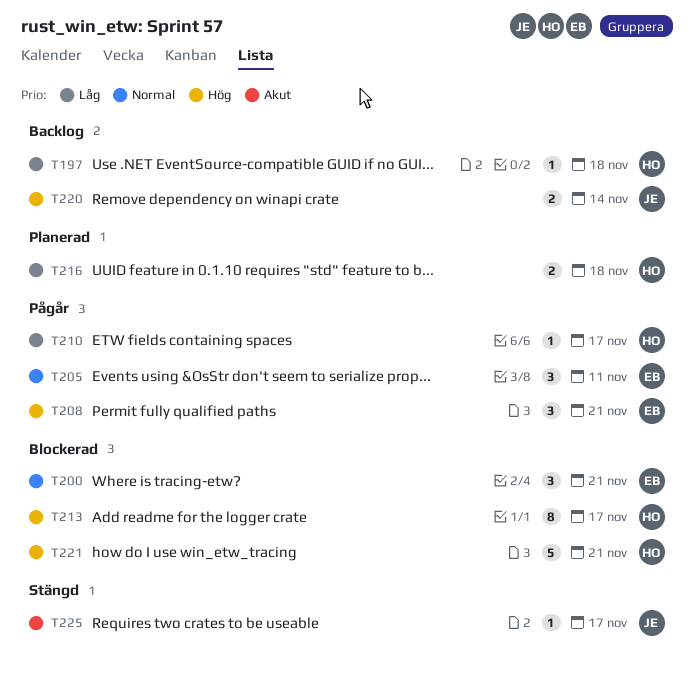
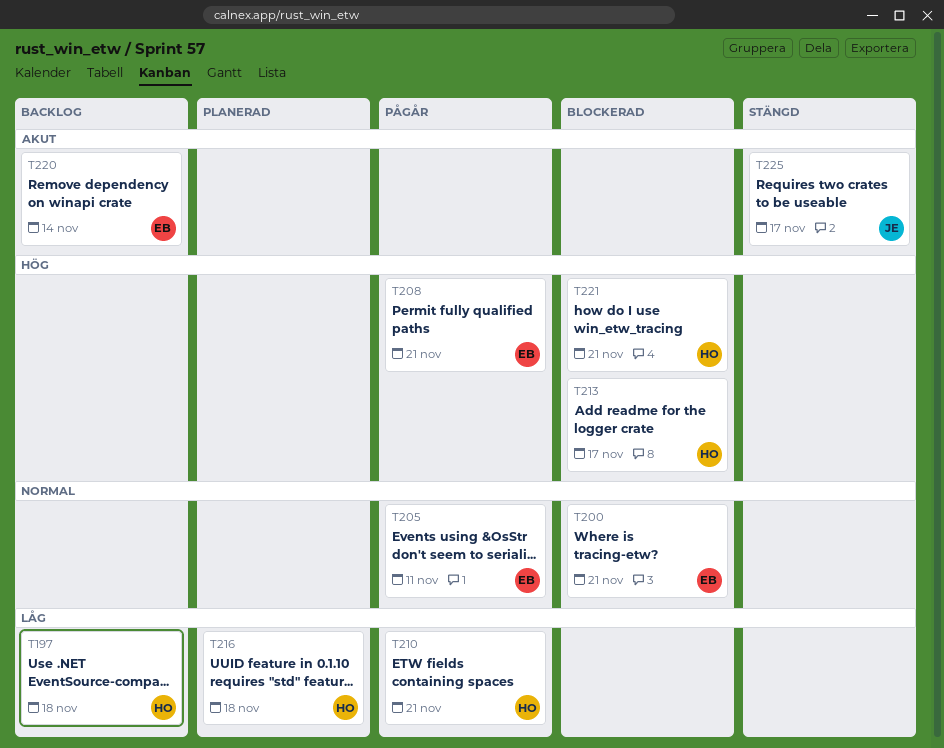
T210, due: Nov 17 -> Nov 21
T220, owner: JE -> EB
T220, priority: Hög -> Akut

